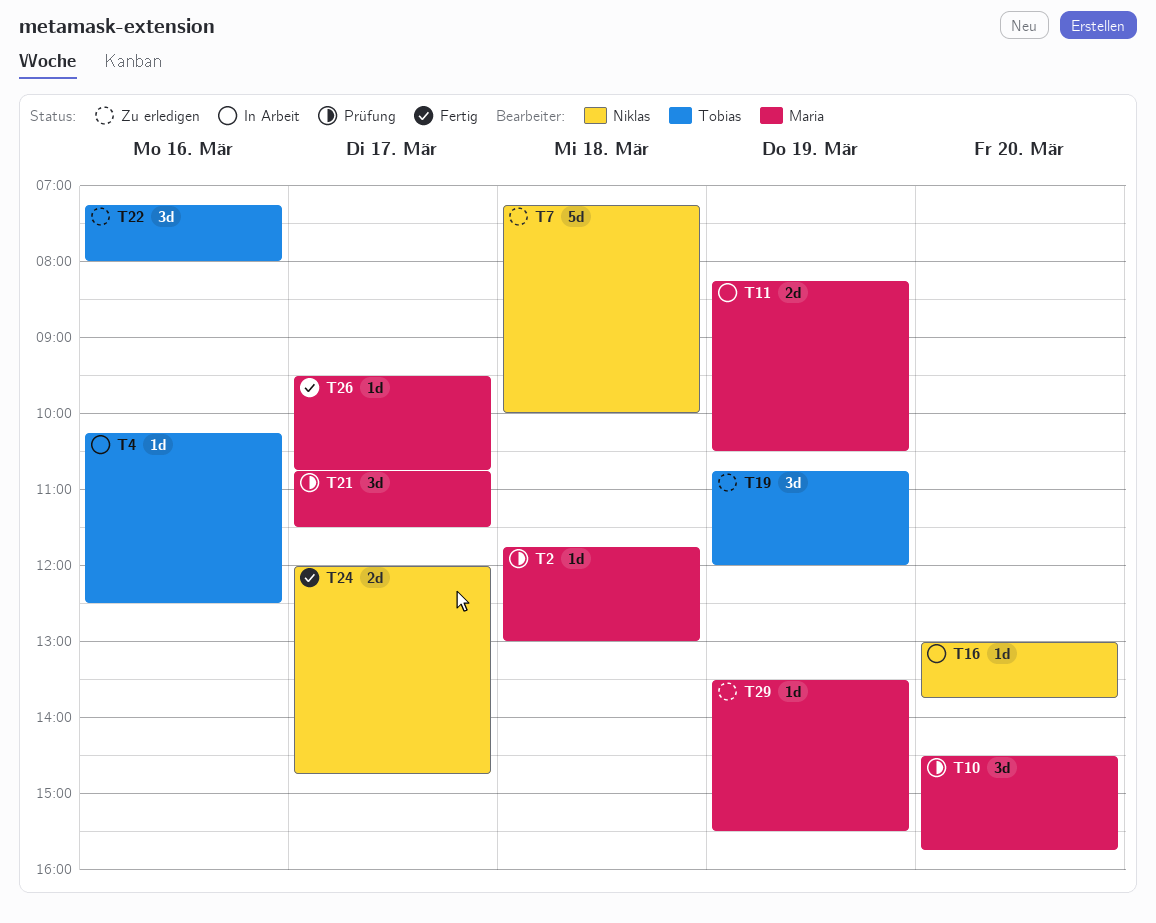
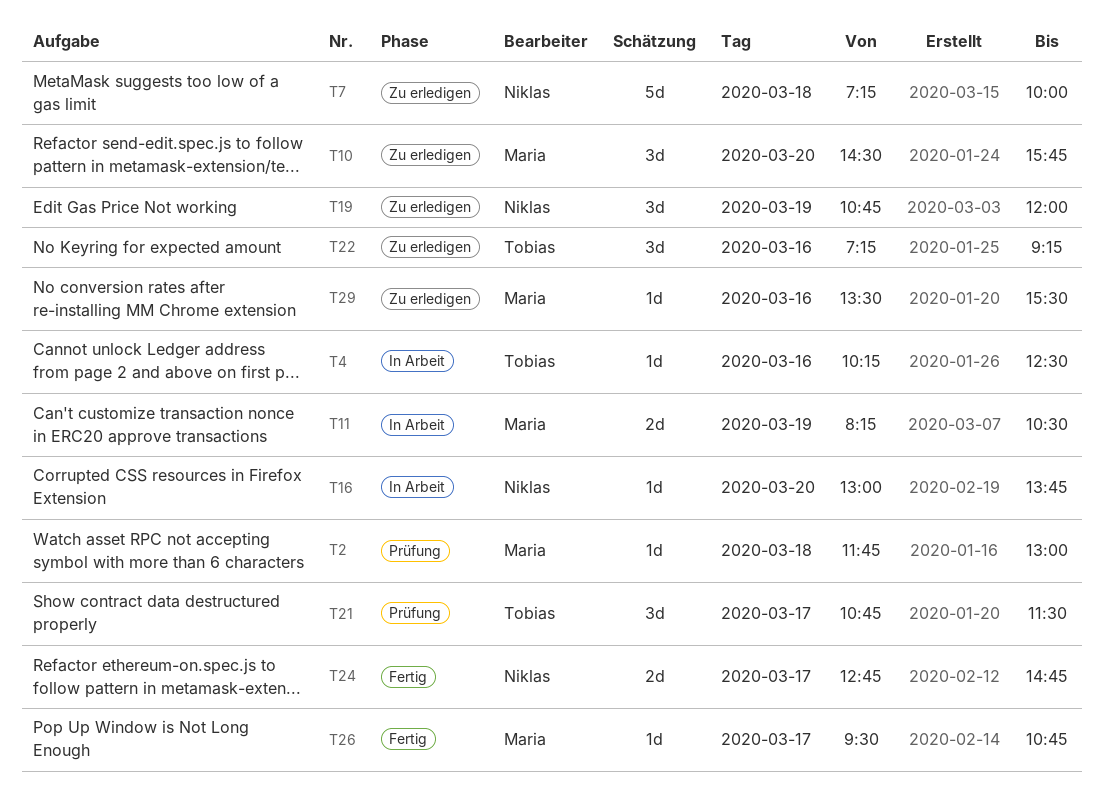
T10, status: Prüfung -> Zu erledigen
T19, owner: Tobias -> Niklas
T21, owner: Maria -> Tobias
T22, ends: 08:00 -> 09:15
T24, begins: 12:00 -> 12:45
T29, day: Mar 19 -> Mar 16

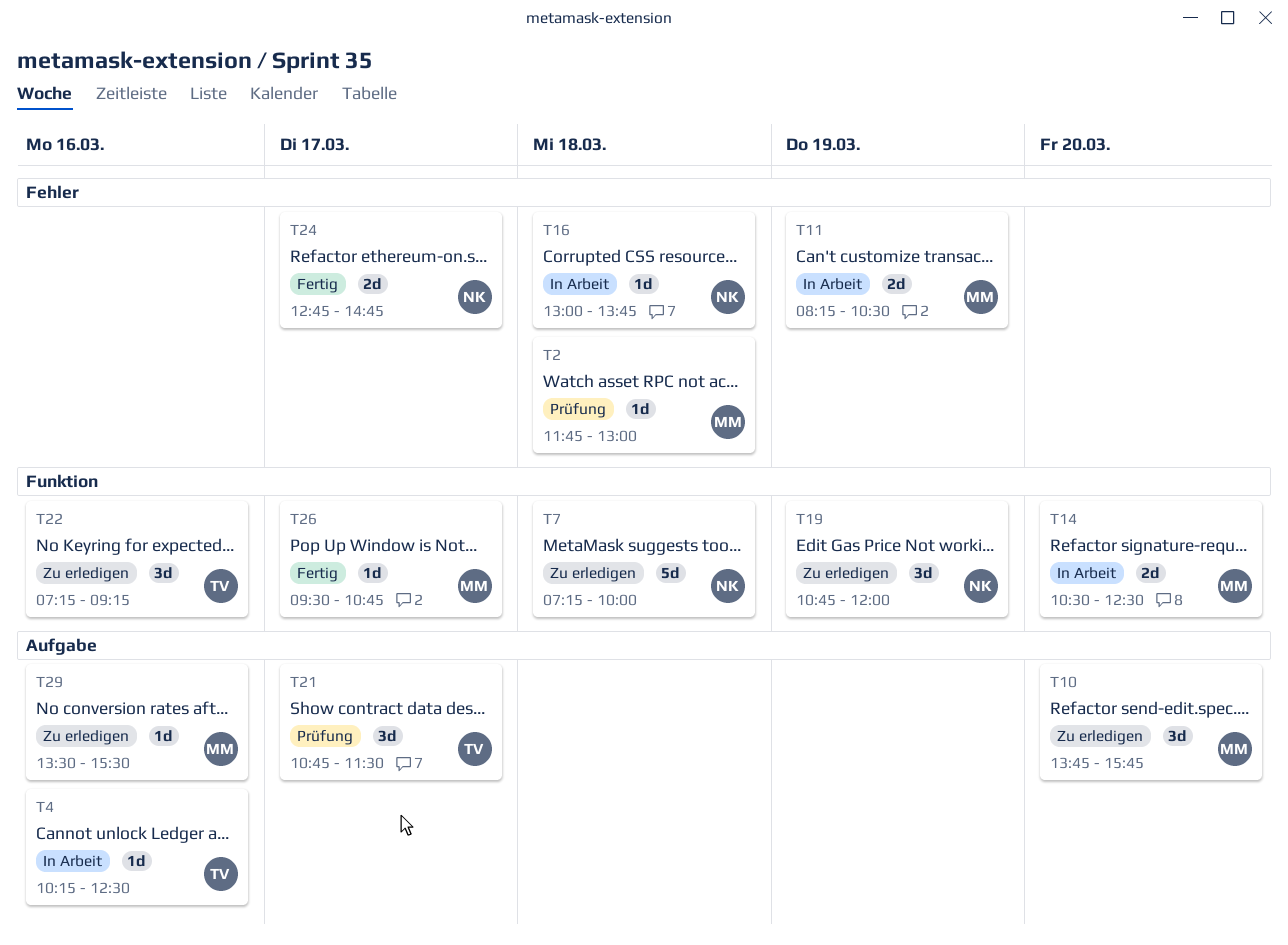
T10, begins: 14:30 -> 13:45
T14: none -> present
T16, day: Mar 20 -> Mar 18

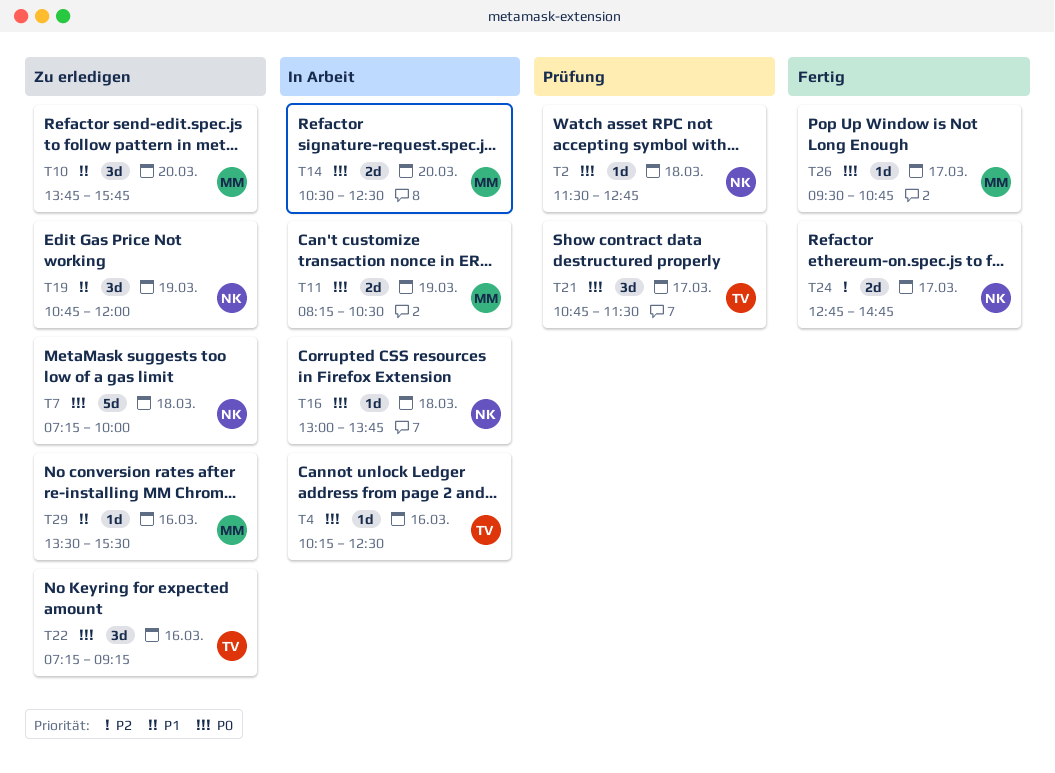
T2, owner: MM -> NK
T2, begins: 11:45 -> 11:30
T2, ends: 13:00 -> 12:45

